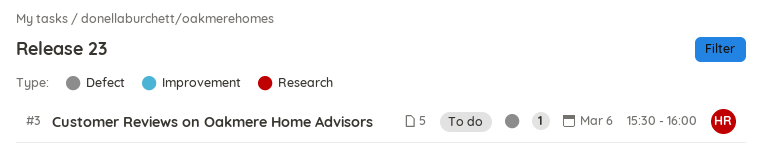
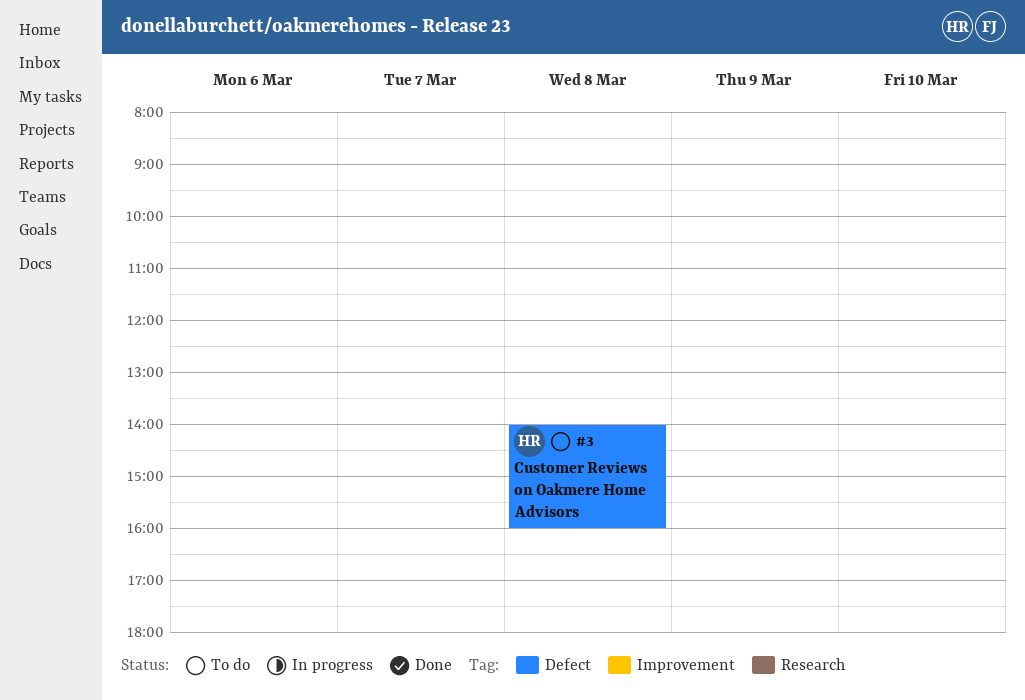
#3, day: Mar 6 -> Mar 8
#3, begins: 15:30 -> 14:00

